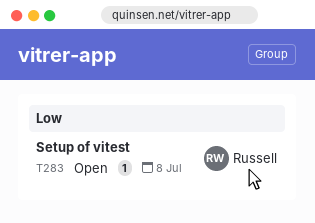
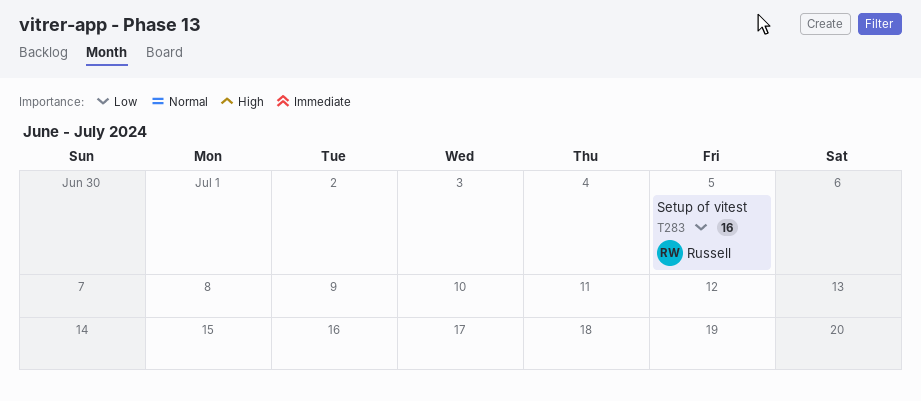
T283, estimate: 1 -> 16
T283, due: Jul 8 -> Jul 5

